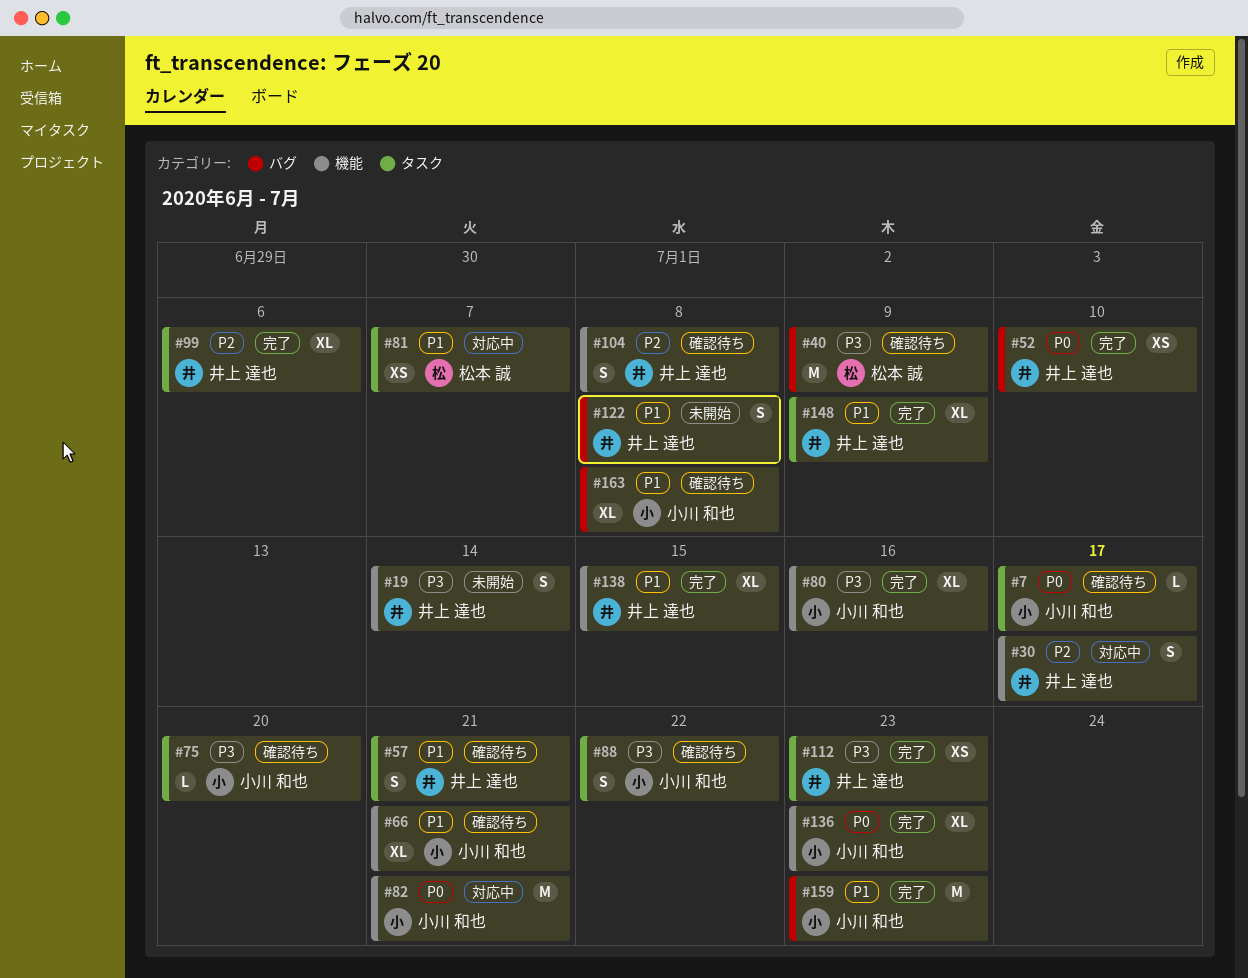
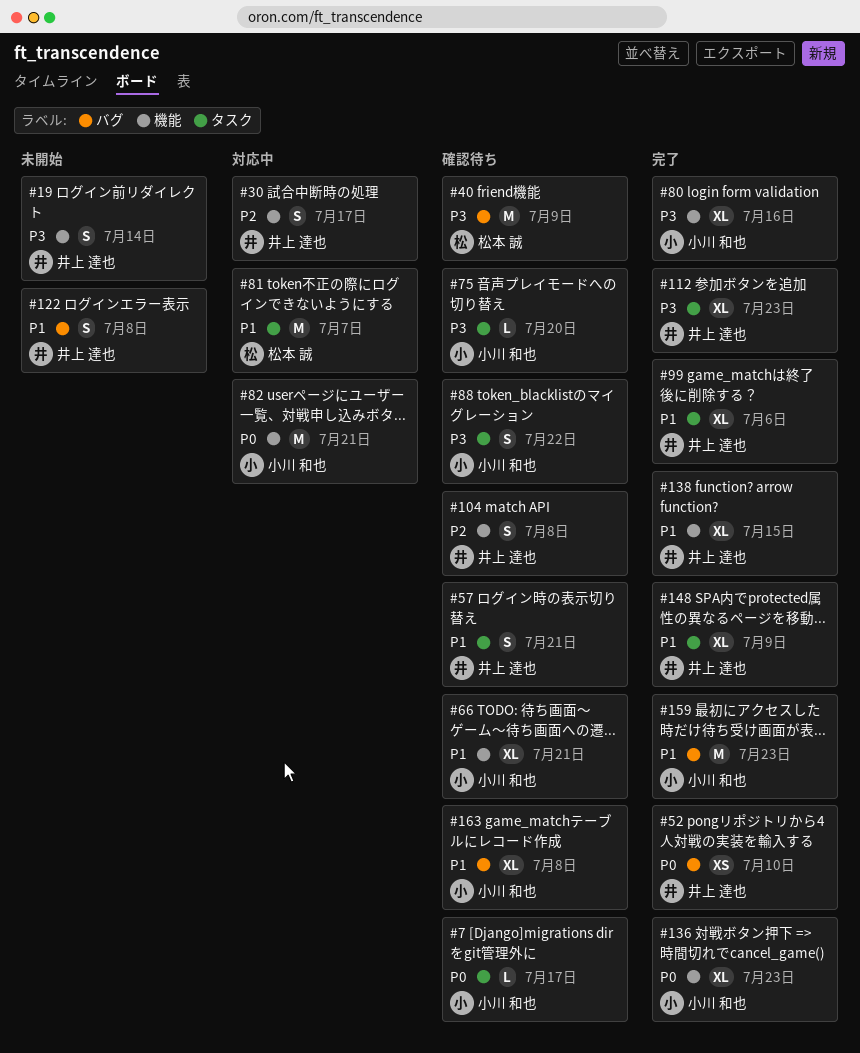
#81, estimate: XS -> M
#99, priority: P2 -> P1
#112, estimate: XS -> XL

